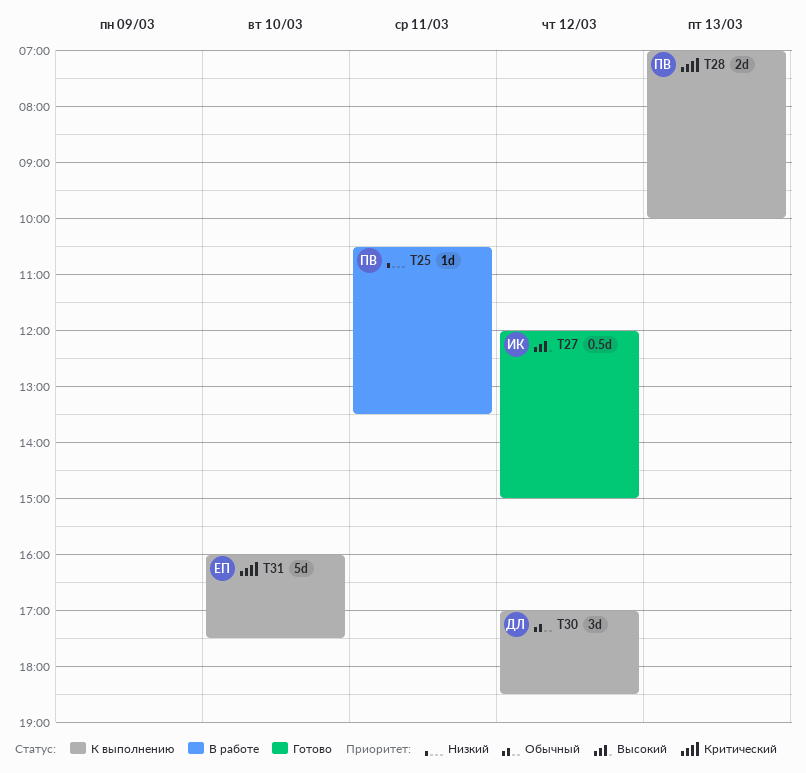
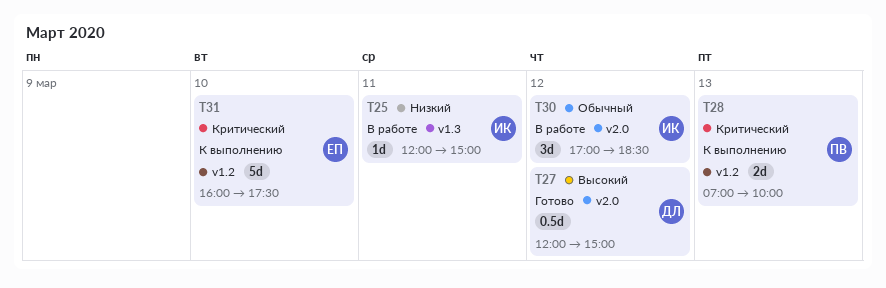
T25, owner: ПВ -> ИК
T25, begins: 10:30 -> 12:00
T25, ends: 13:30 -> 15:00
T27, owner: ИК -> ДЛ
T30, status: К выполнению -> В работе
T30, owner: ДЛ -> ИК

